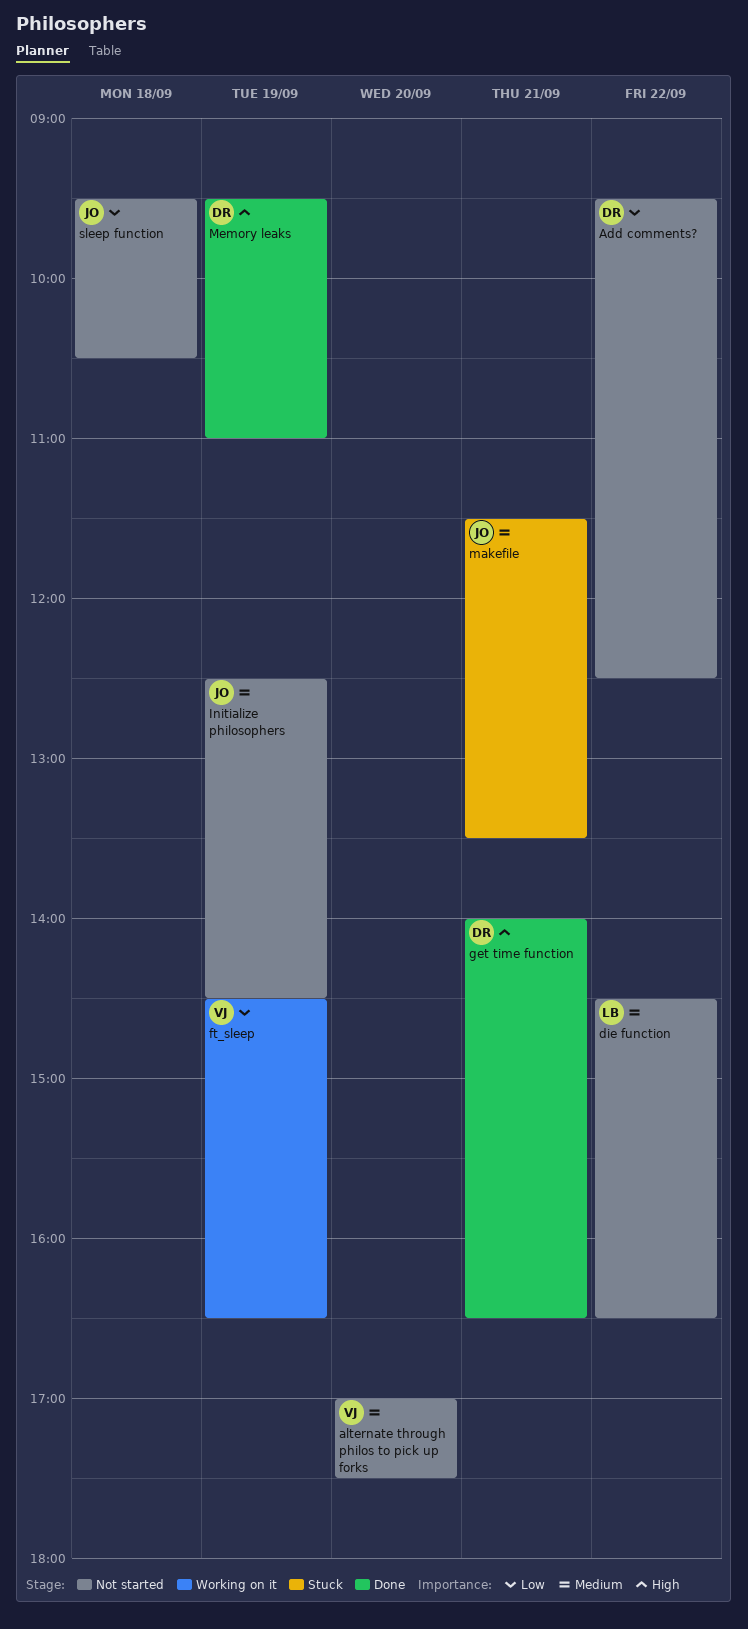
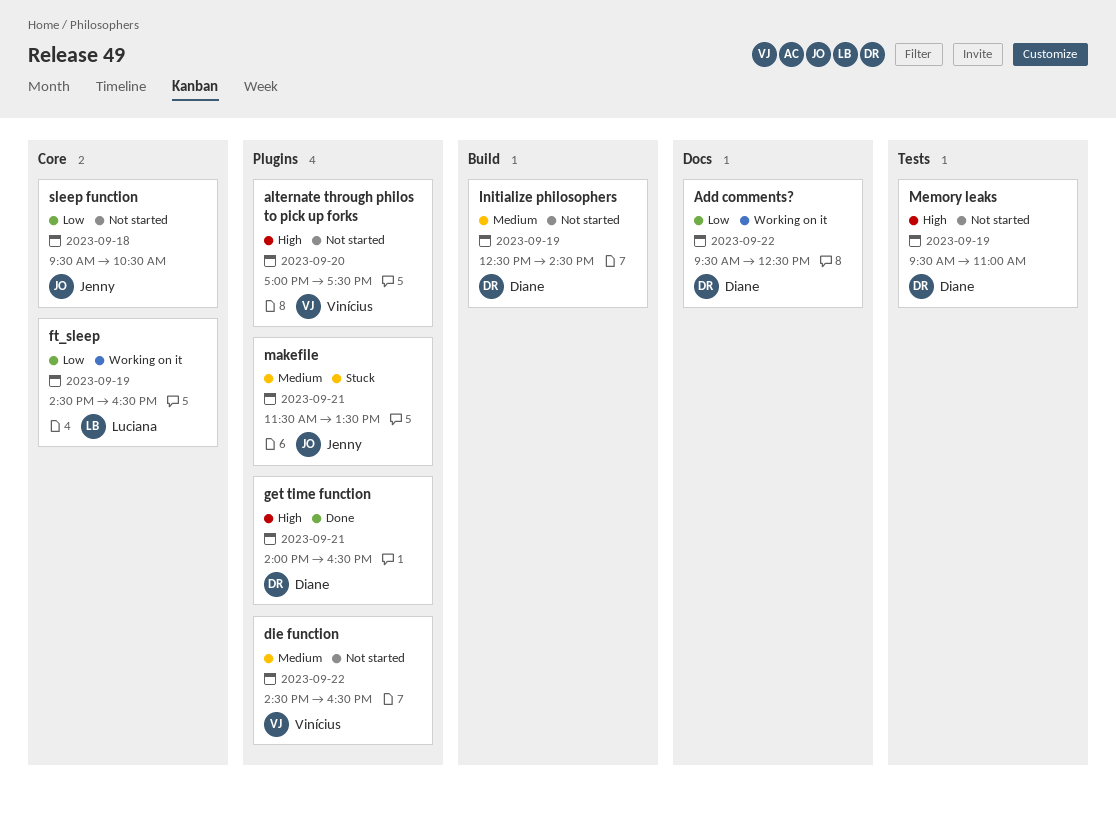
Add comments?, status: Not started -> Working on it
alternate through philos to pick up forks, priority: Medium -> High
die function, owner: Luciana -> Vinícius
ft_sleep, owner: Vinícius -> Luciana
Initialize philosophers, owner: Jenny -> Diane
Memory leaks, status: Done -> Not started

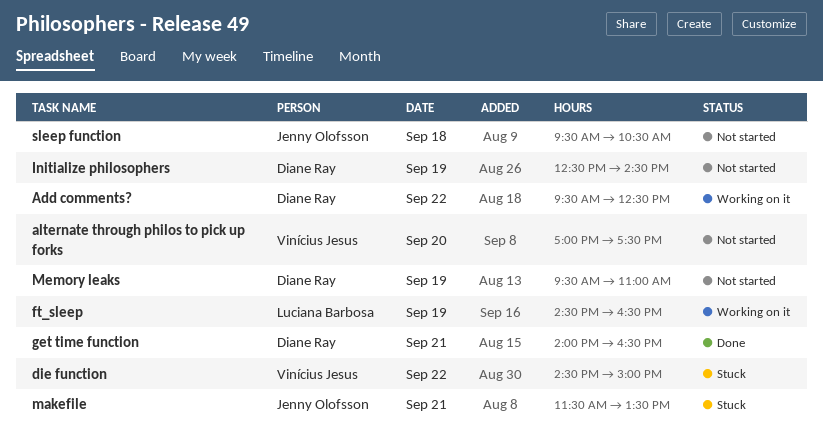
die function, status: Not started -> Stuck
die function, ends: 16:30 -> 15:00

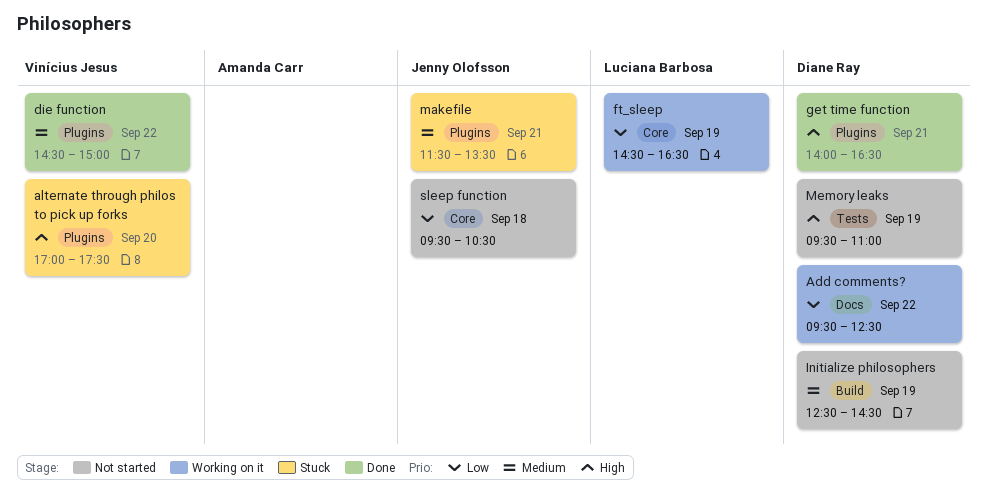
alternate through philos to pick up forks, status: Not started -> Stuck
die function, status: Stuck -> Done

